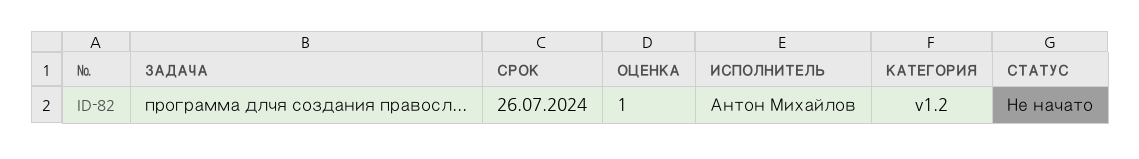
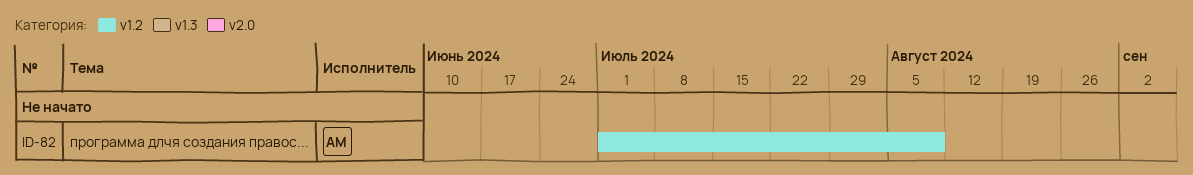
ID-82, due: Jul 26 -> Aug 9

